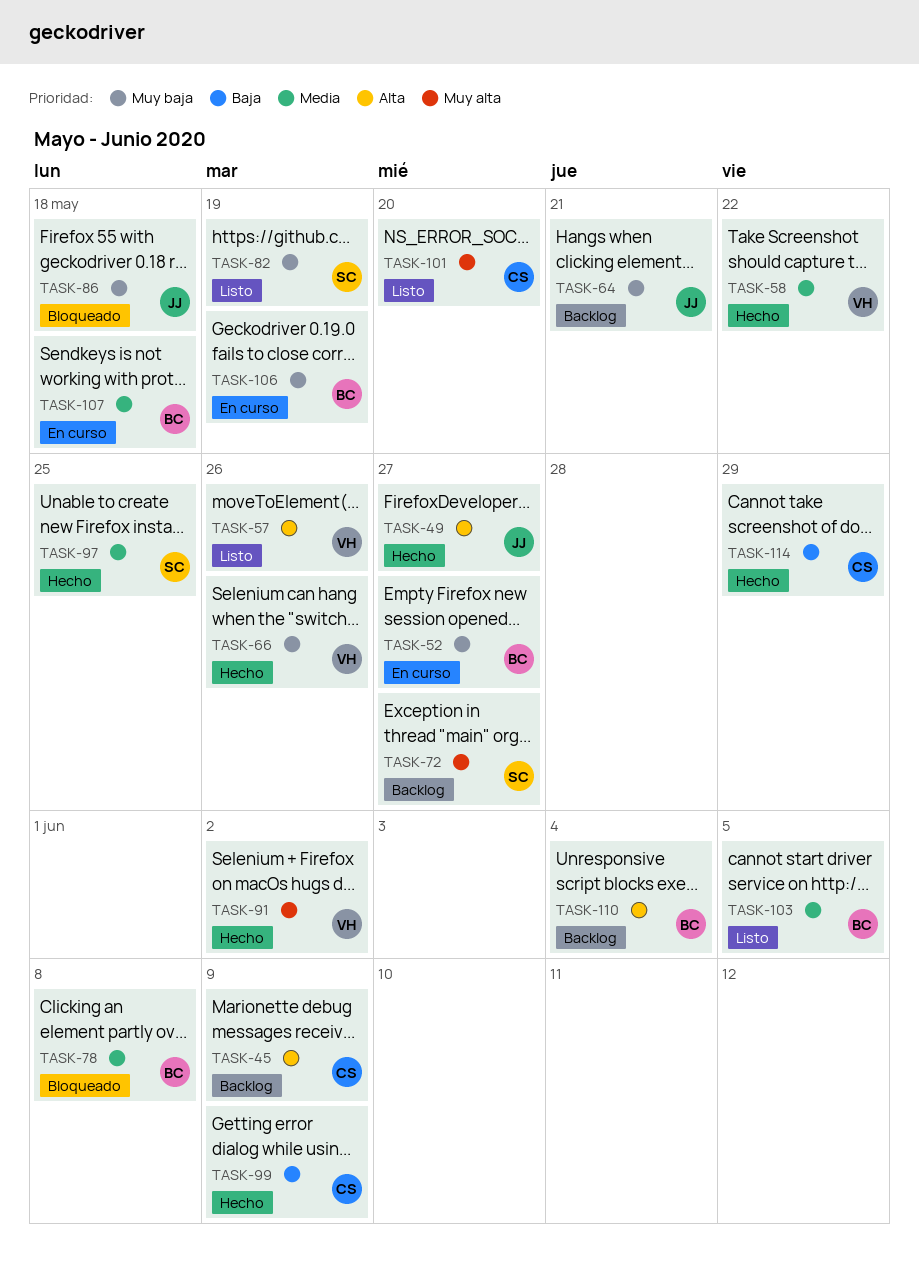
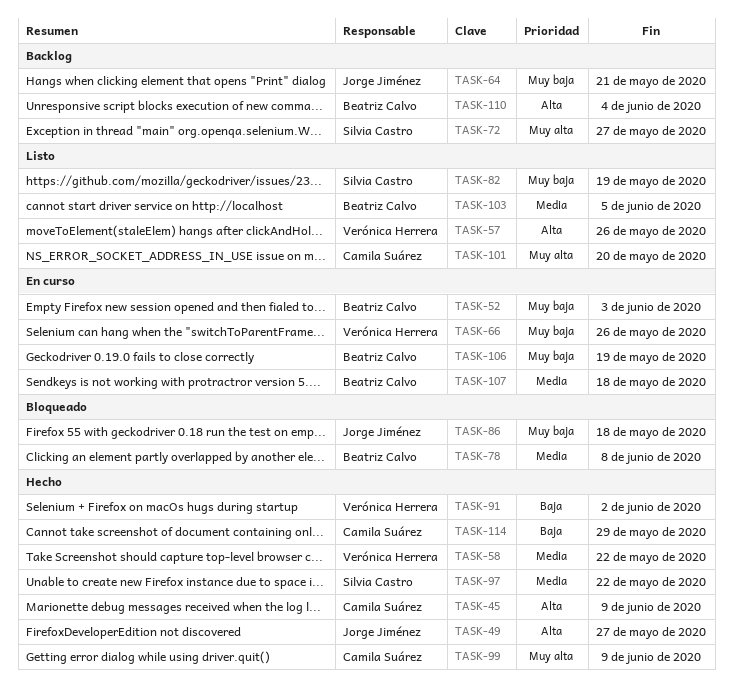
TASK-45, status: Backlog -> Hecho
TASK-52, due: May 27 -> Jun 3
TASK-66, status: Hecho -> En curso
TASK-91, priority: Muy alta -> Baja
TASK-97, due: May 25 -> May 22
TASK-99, priority: Baja -> Muy alta

